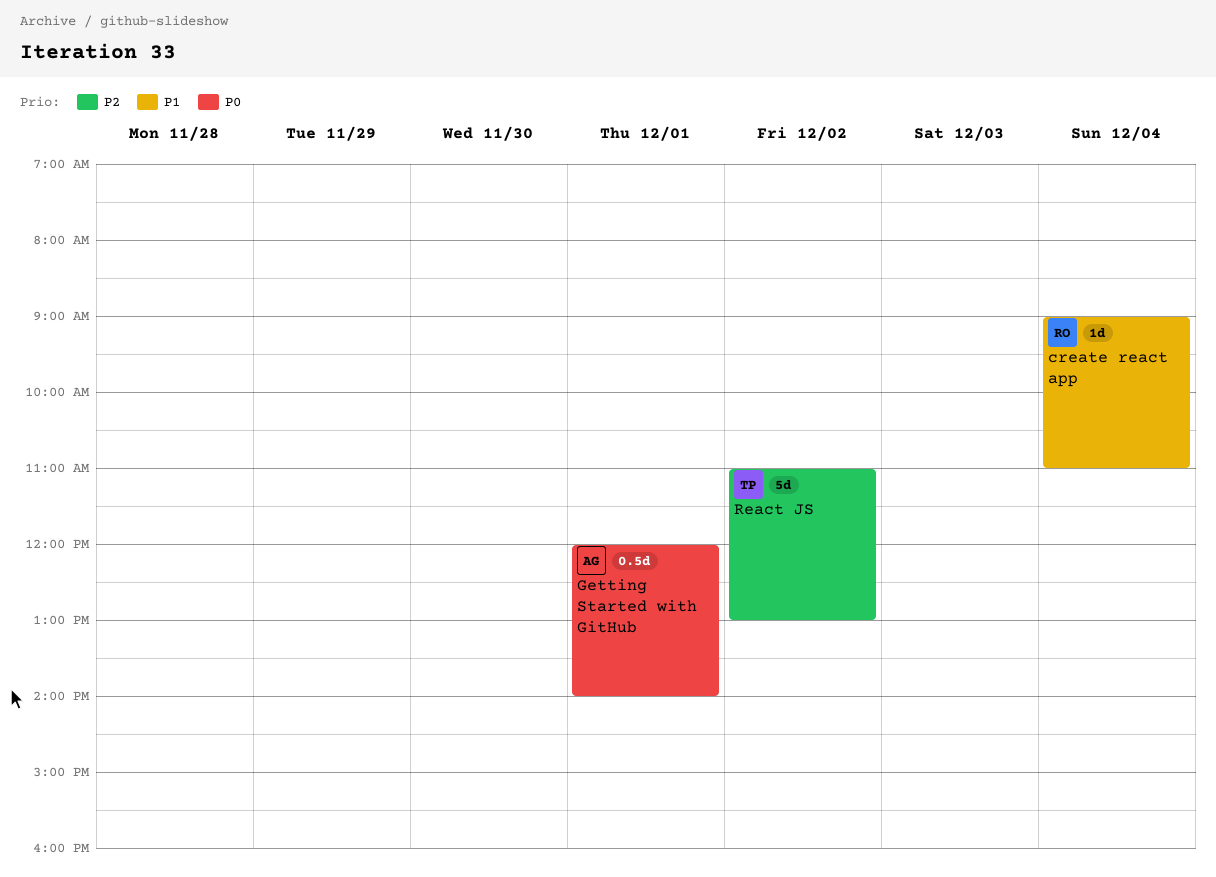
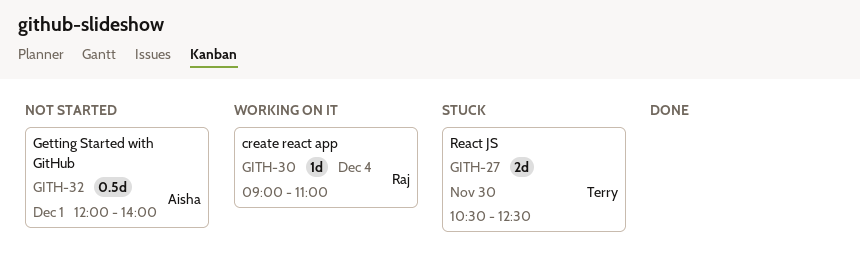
React JS, estimate: 5d -> 2d
React JS, day: Dec 2 -> Nov 30
React JS, begins: 11:00 -> 10:30
React JS, ends: 13:00 -> 12:30

